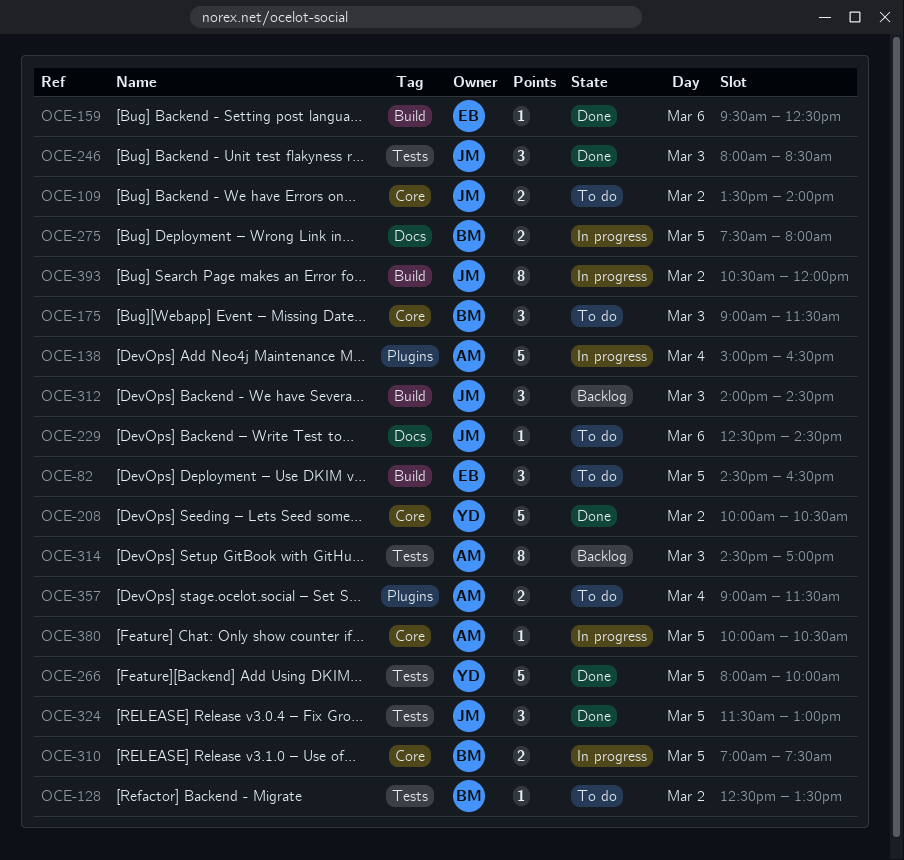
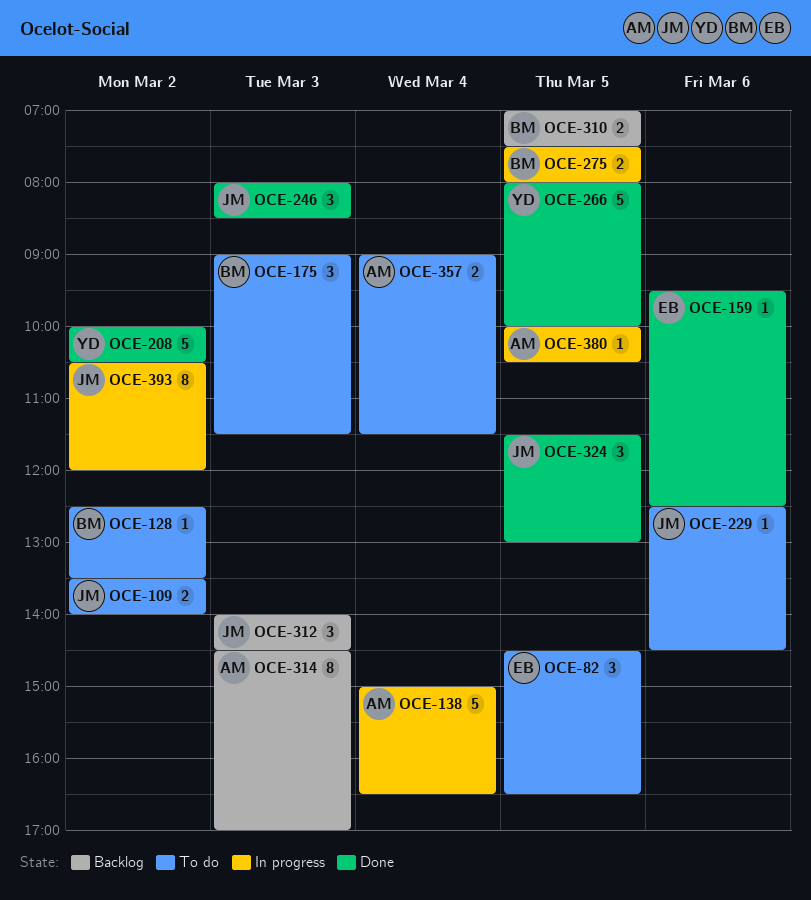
OCE-310, status: In progress -> Backlog

